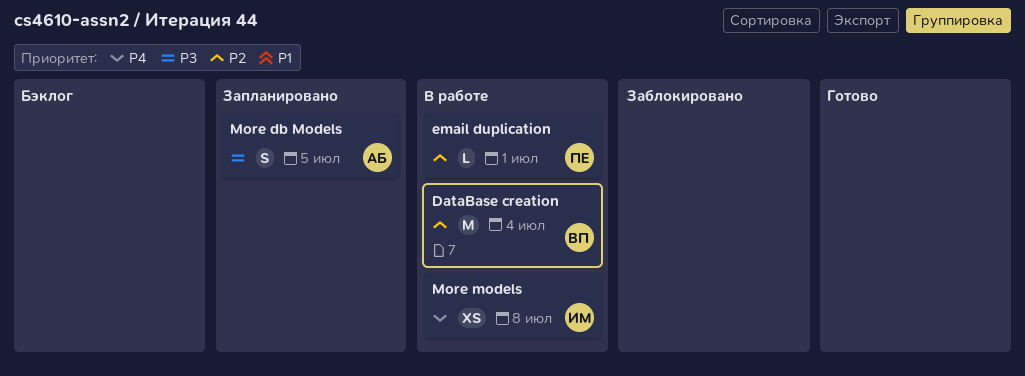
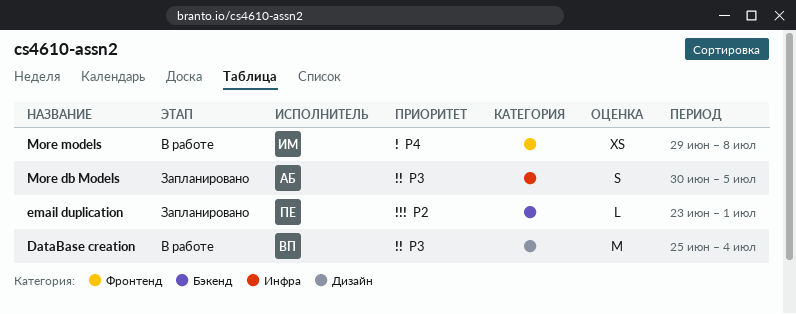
DataBase creation, priority: P2 -> P3
email duplication, status: В работе -> Запланировано

